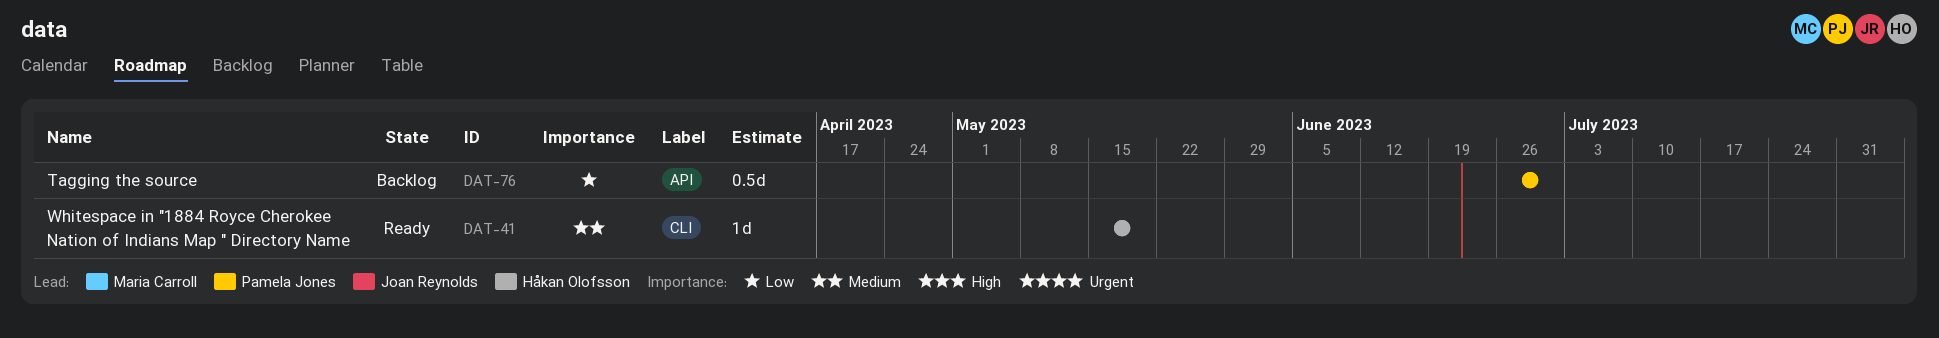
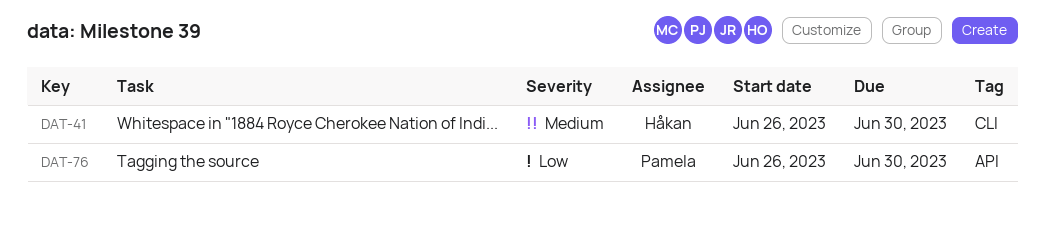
DAT-41, start: May 15 -> Jun 26
DAT-41, due: May 19 -> Jun 30

